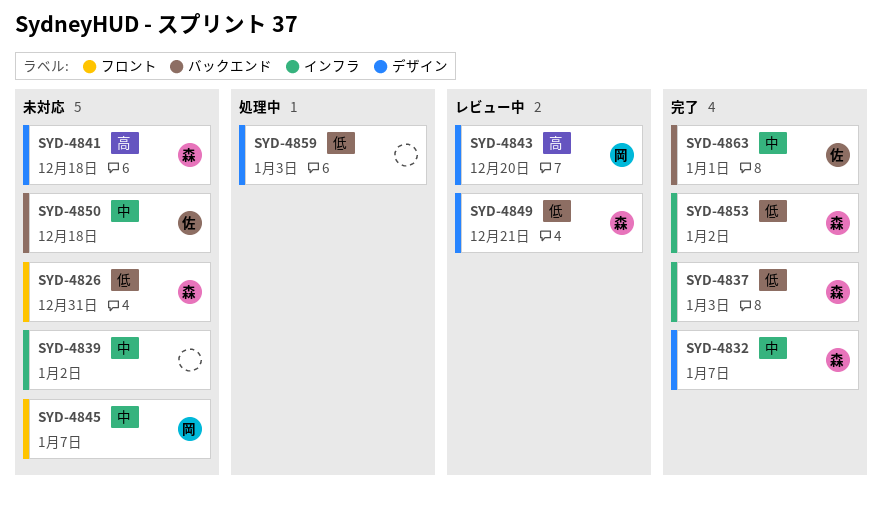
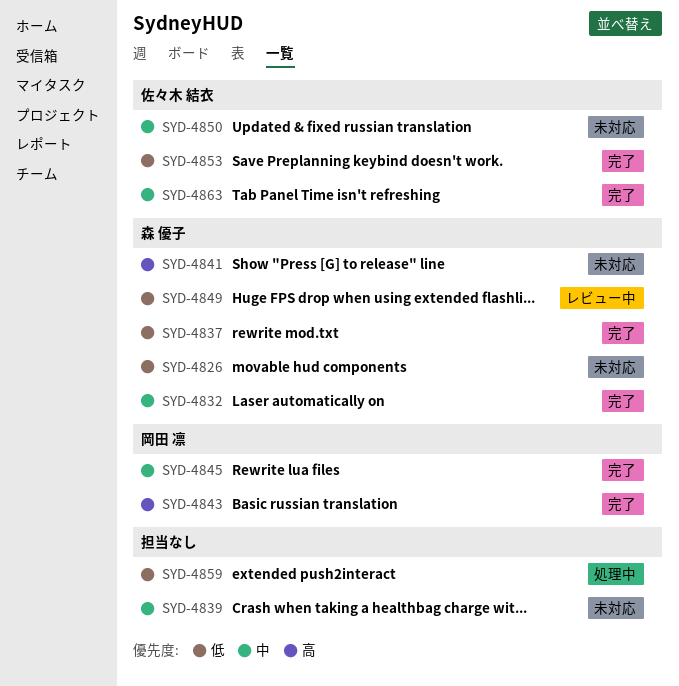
SYD-4843, status: レビュー中 -> 完了
SYD-4845, status: 未対応 -> 完了
SYD-4853, owner: 森 優子 -> 佐々木 結衣

